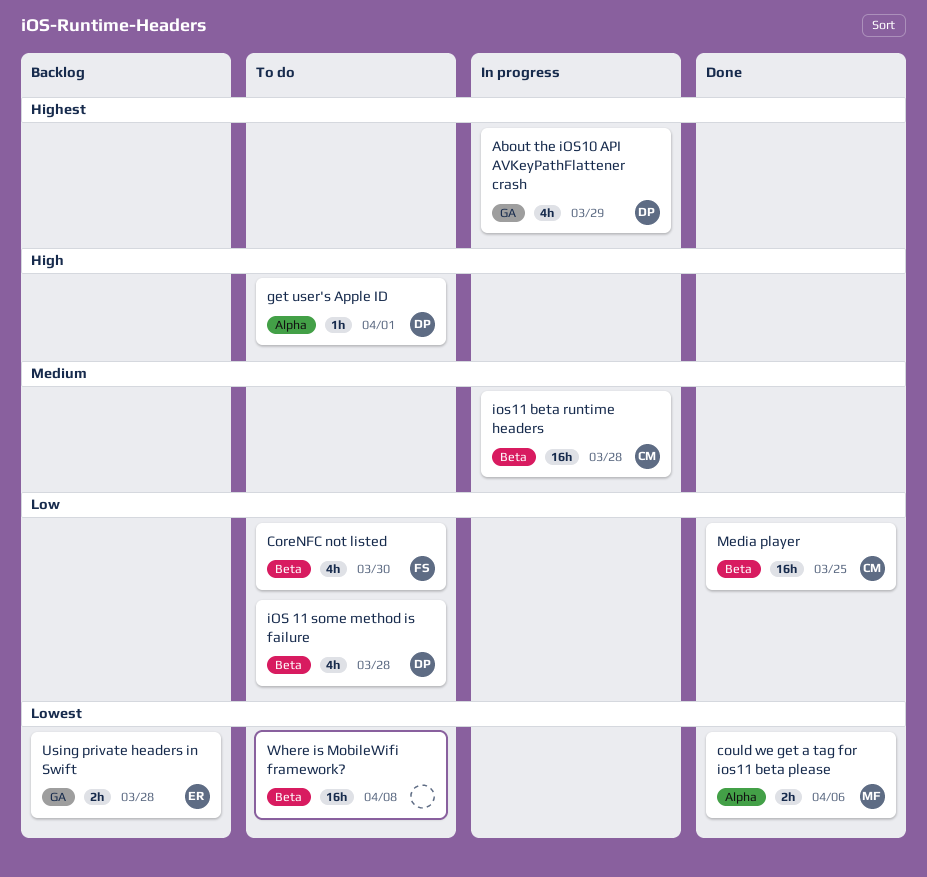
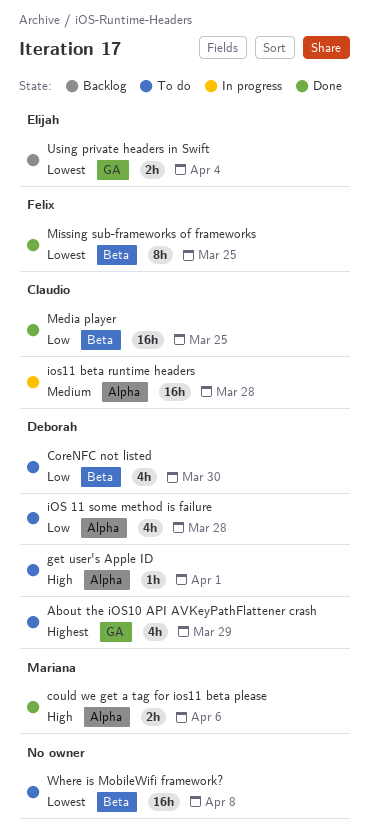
About the iOS10 API AVKeyPathFlattener crash, status: In progress -> To do
CoreNFC not listed, owner: Felix -> Deborah
could we get a tag for ios11 beta please, priority: Lowest -> High
iOS 11 some method is failure, label: Beta -> Alpha
ios11 beta runtime headers, label: Beta -> Alpha
Missing sub-frameworks of frameworks: none -> present
Using private headers in Swift, due: Mar 28 -> Apr 4

